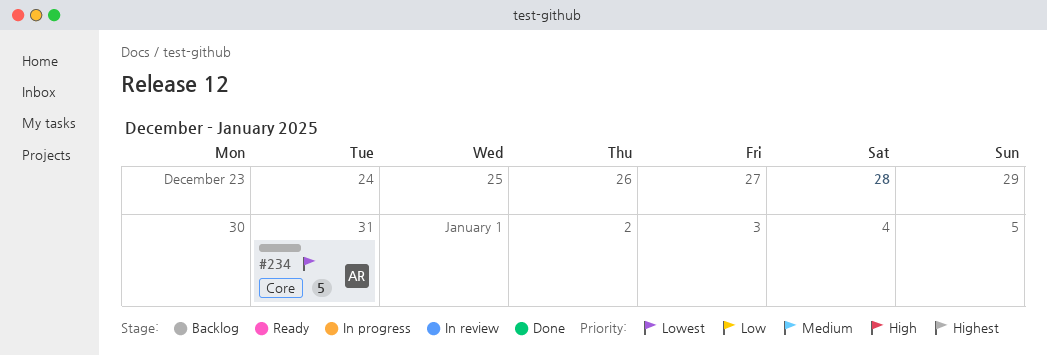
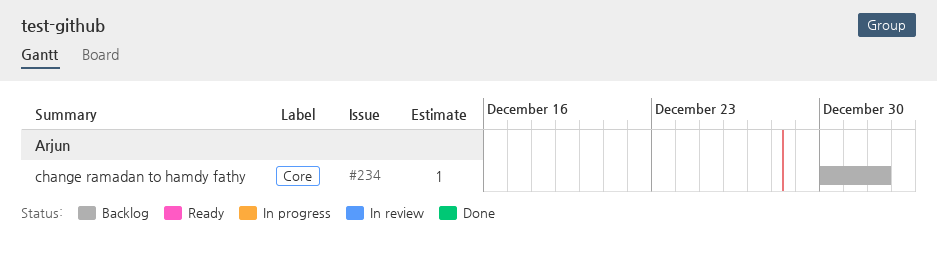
#234, estimate: 5 -> 1
#234, due: Dec 31 -> Jan 1

